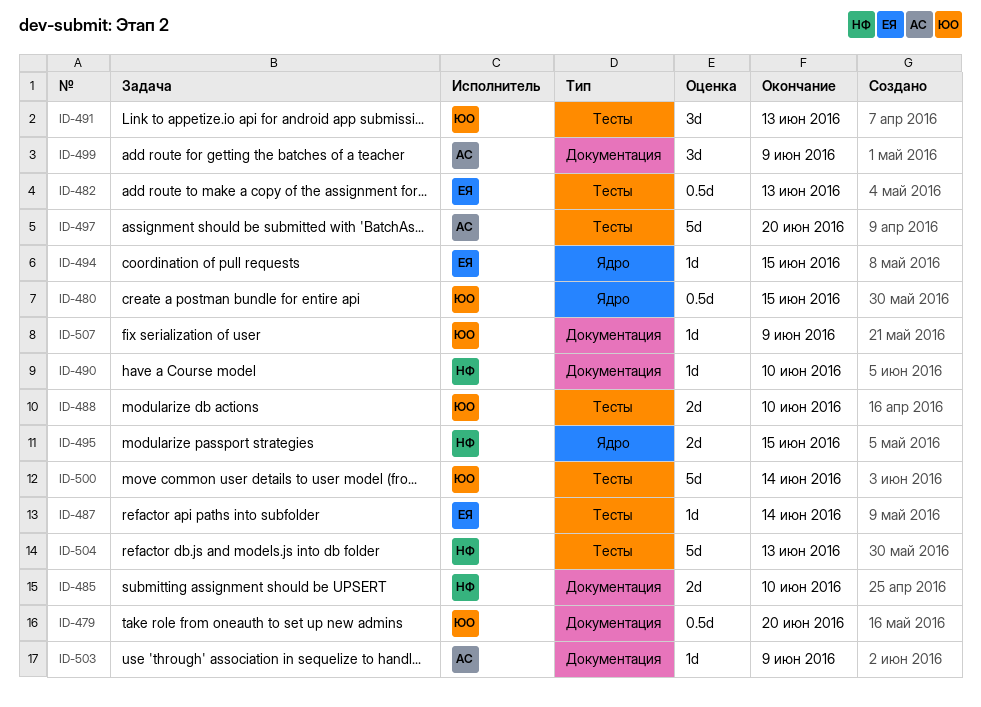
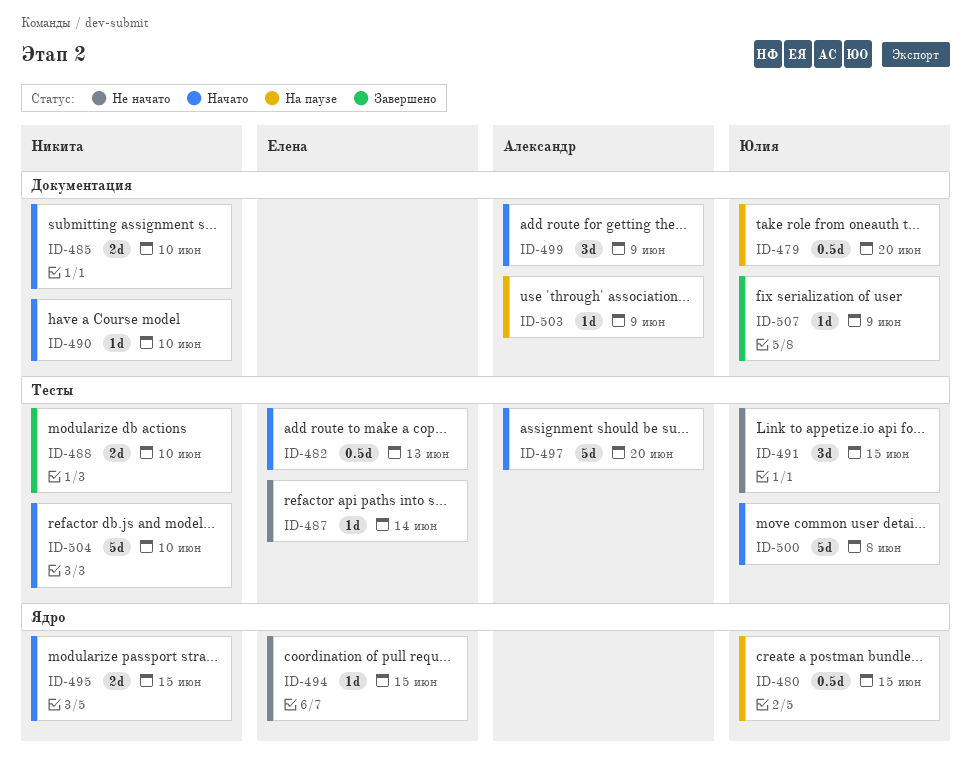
ID-488, owner: Юлия -> Никита
ID-491, due: Jun 13 -> Jun 15
ID-500, due: Jun 14 -> Jun 8
ID-504, due: Jun 13 -> Jun 10

